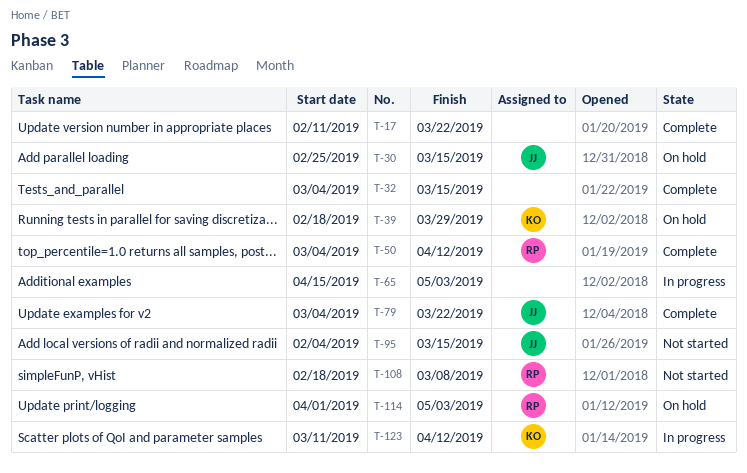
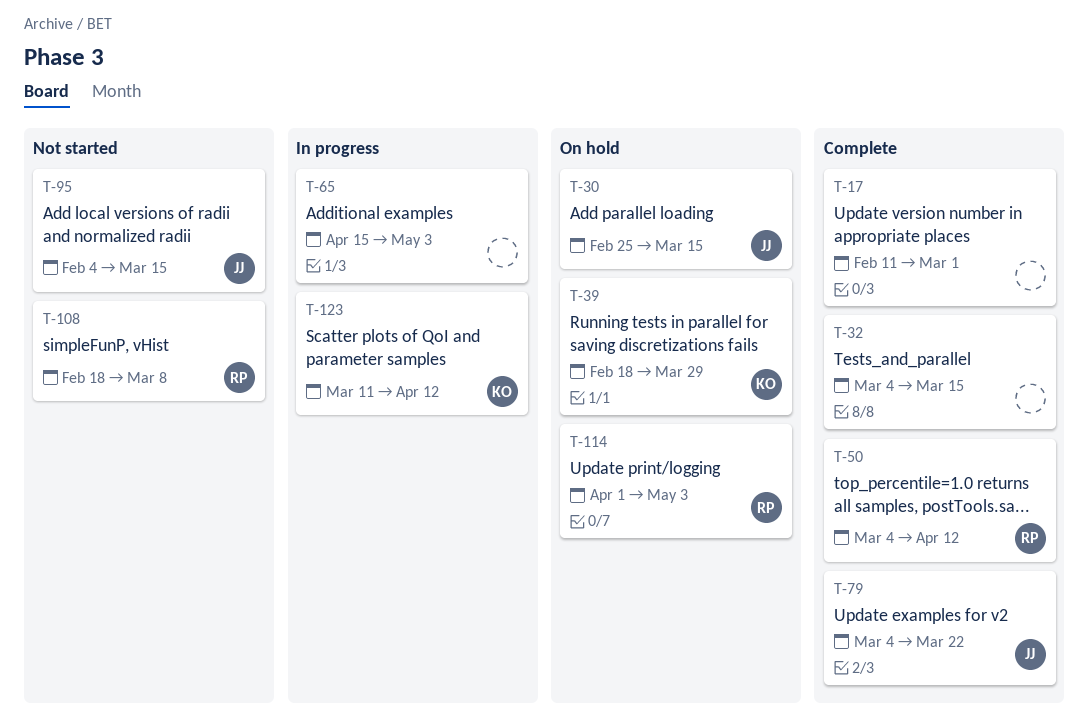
T-17, due: Mar 22 -> Mar 1

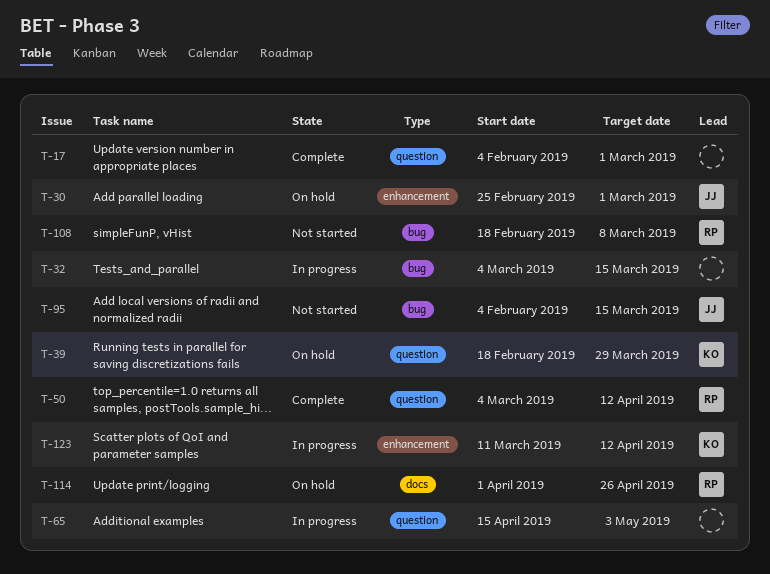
T-17, start: Feb 11 -> Feb 4
T-30, due: Mar 15 -> Mar 1
T-32, status: Complete -> In progress
T-79: present -> none
T-114, due: May 3 -> Apr 26

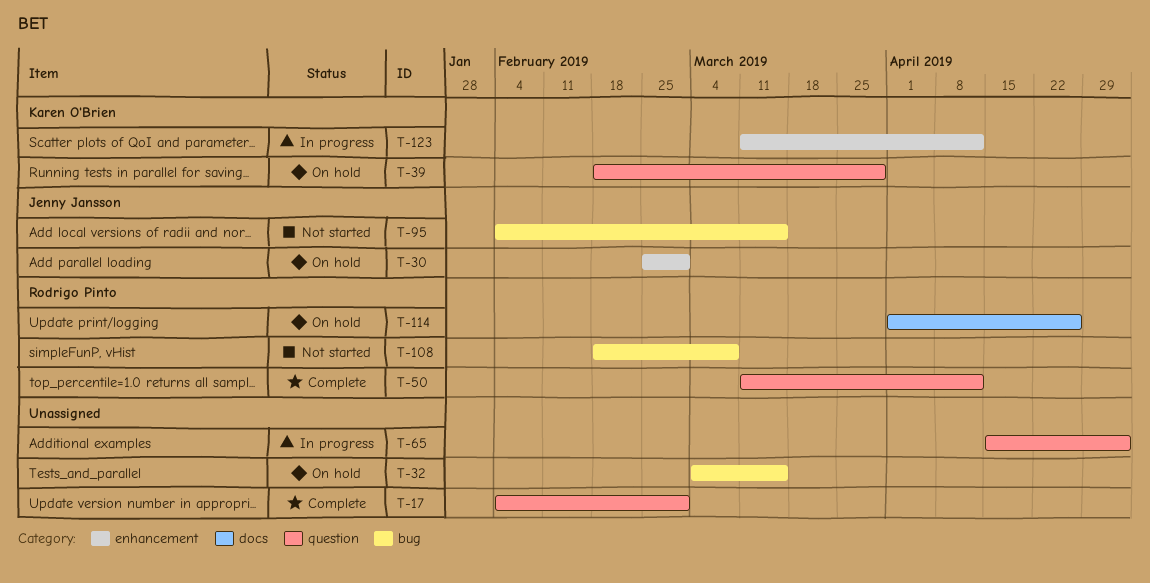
T-32, status: In progress -> On hold
T-50, start: Mar 4 -> Mar 11

